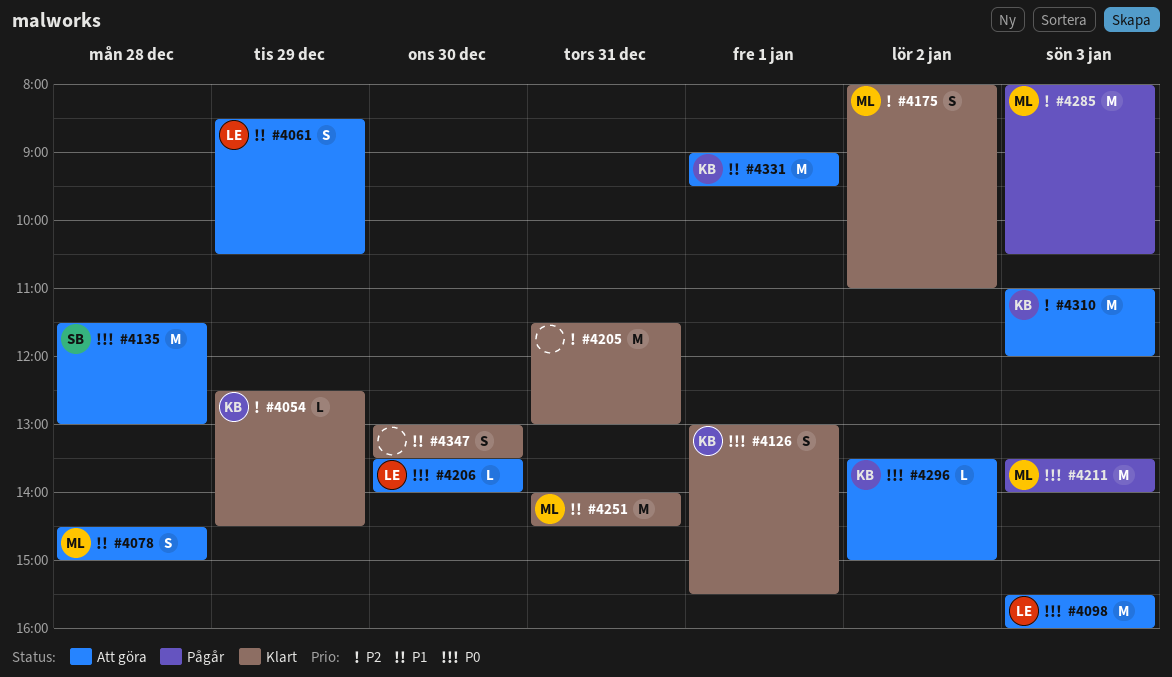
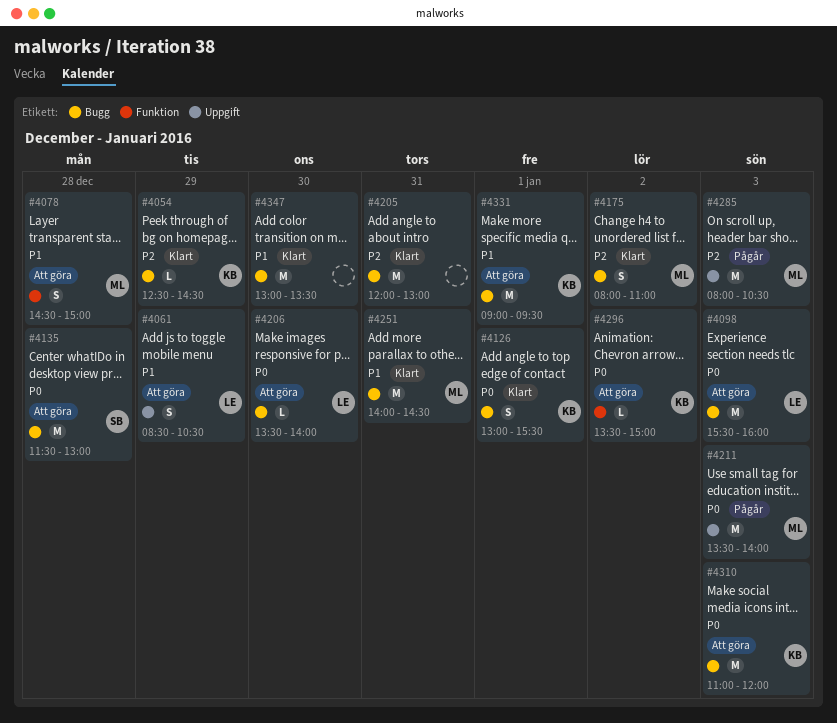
#4205, begins: 11:30 -> 12:00
#4310, priority: P2 -> P0
#4347, estimate: S -> M

